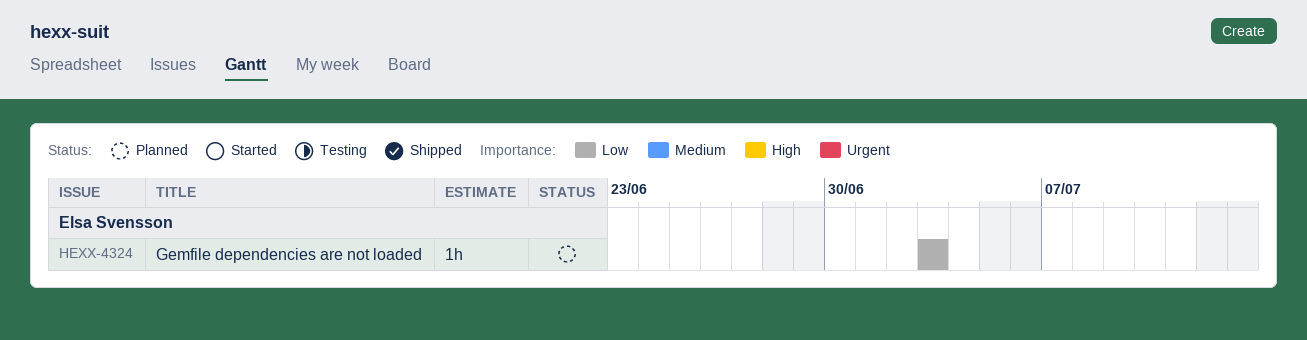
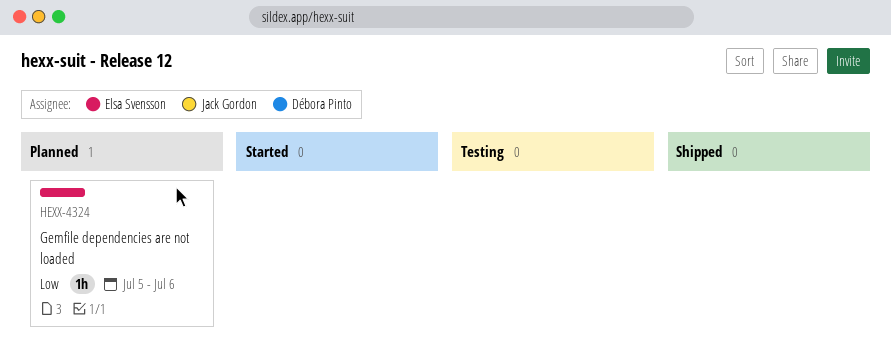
HEXX-4324, start: Jul 3 -> Jul 5
HEXX-4324, due: Jul 3 -> Jul 6

